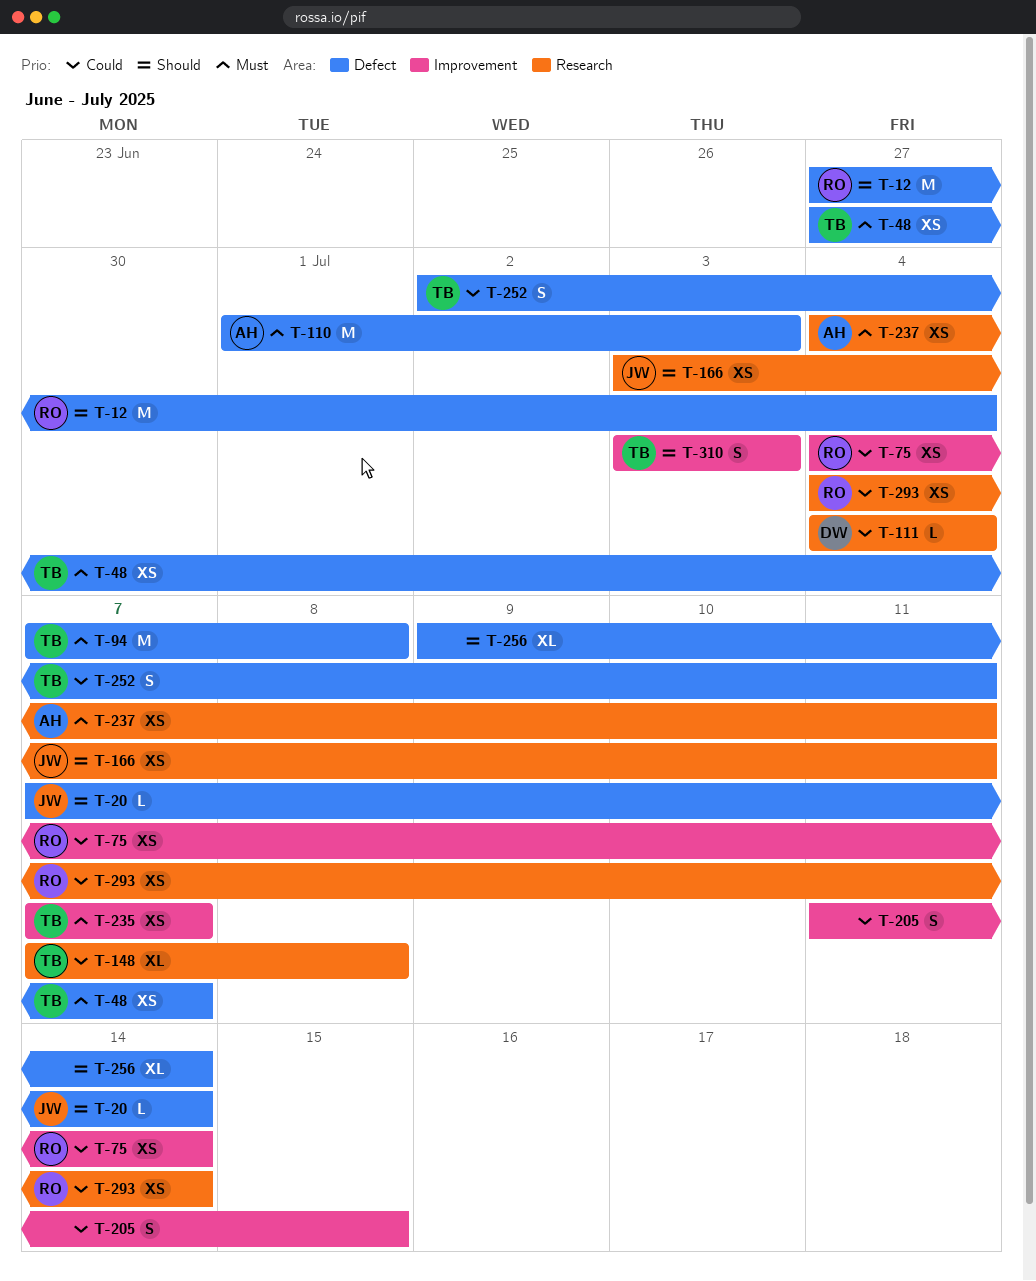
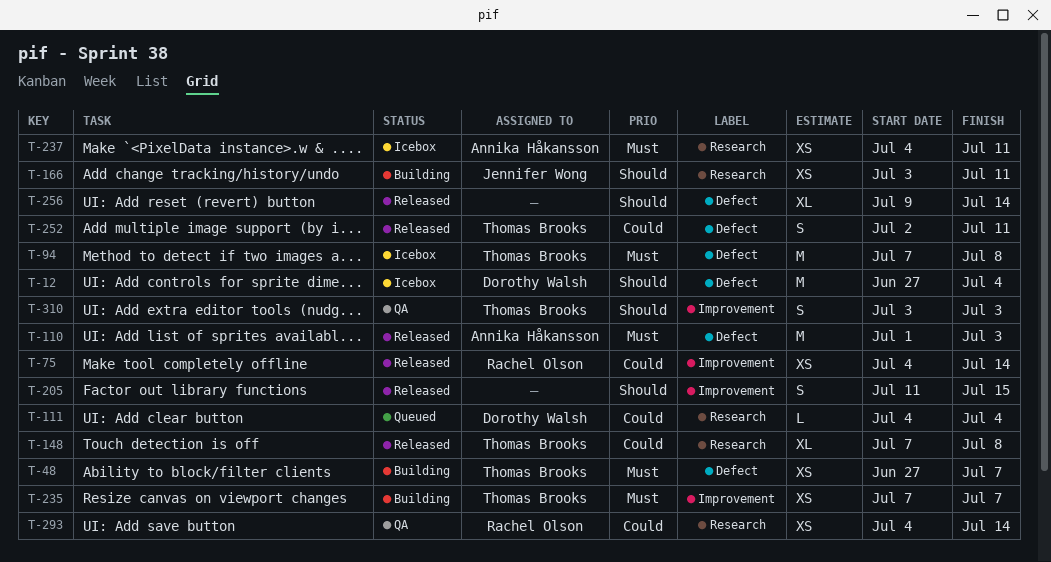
T-12, owner: Rachel Olson -> Dorothy Walsh
T-20: present -> none
T-205, priority: Could -> Should

